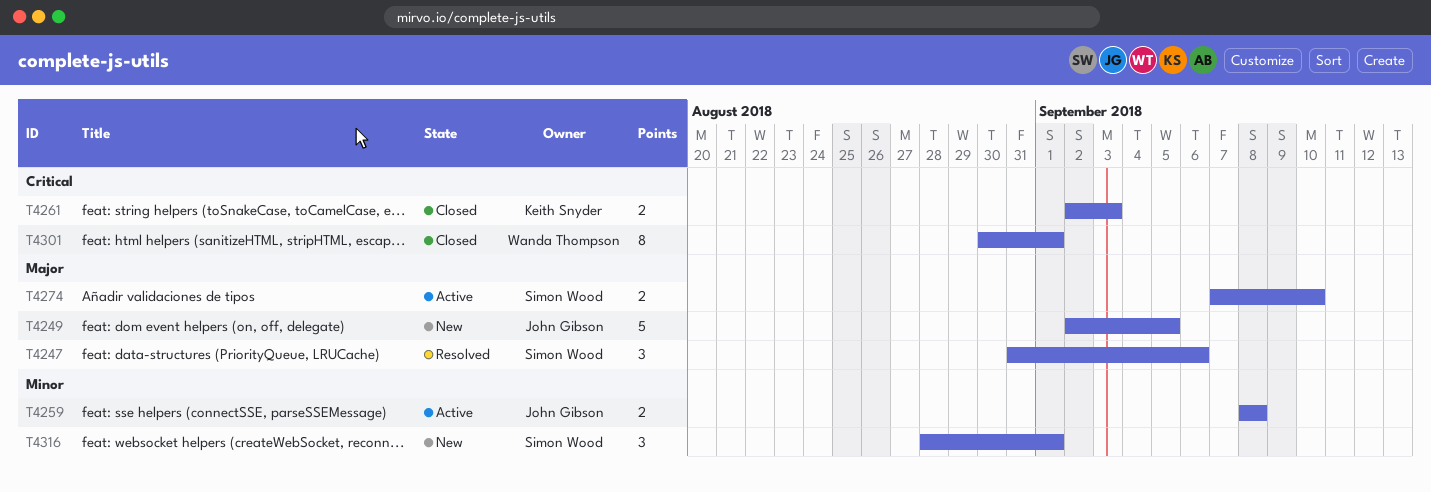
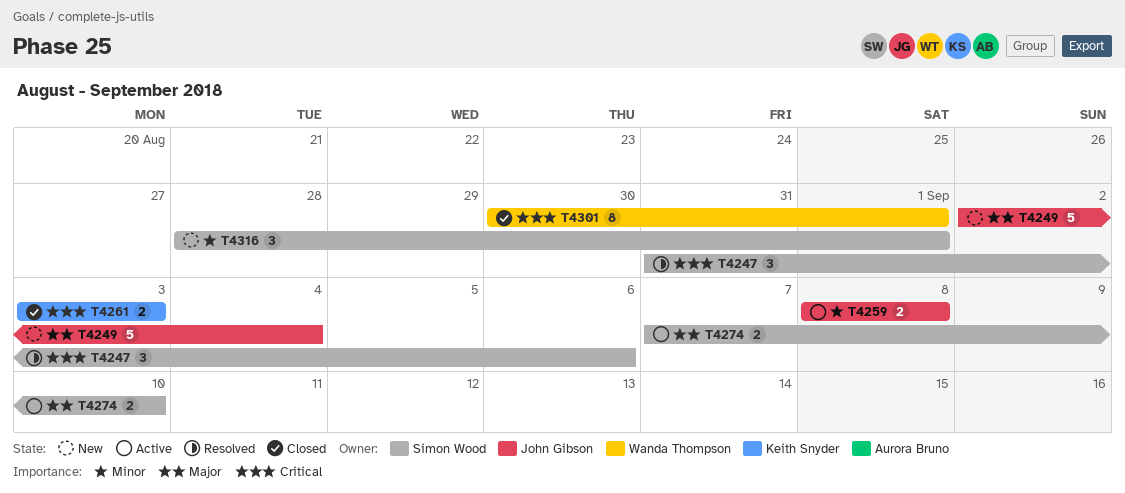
T4247, priority: Major -> Critical
T4249, due: Sep 5 -> Sep 4
T4261, start: Sep 2 -> Sep 3

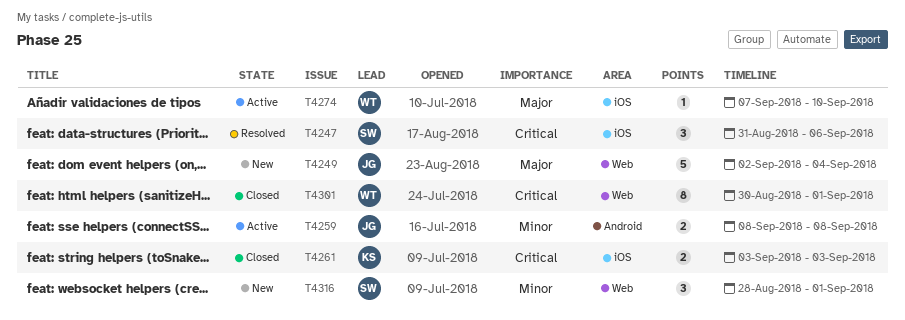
T4274, owner: Simon Wood -> Wanda Thompson
T4274, estimate: 2 -> 1

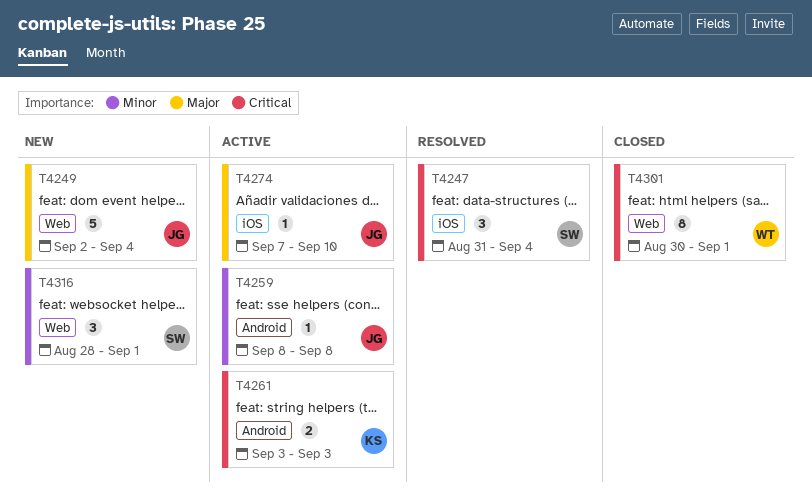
T4247, due: Sep 6 -> Sep 4
T4259, estimate: 2 -> 1
T4261, status: Closed -> Active
T4261, label: iOS -> Android
T4274, owner: WT -> JG

